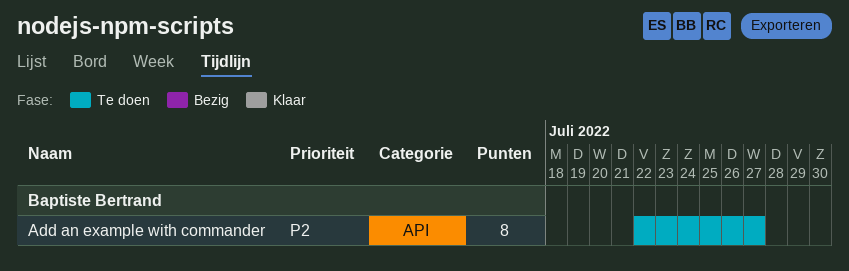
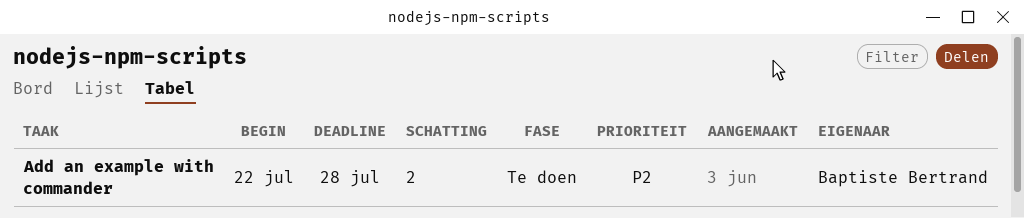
Add an example with commander, estimate: 8 -> 2
Add an example with commander, due: Jul 27 -> Jul 28

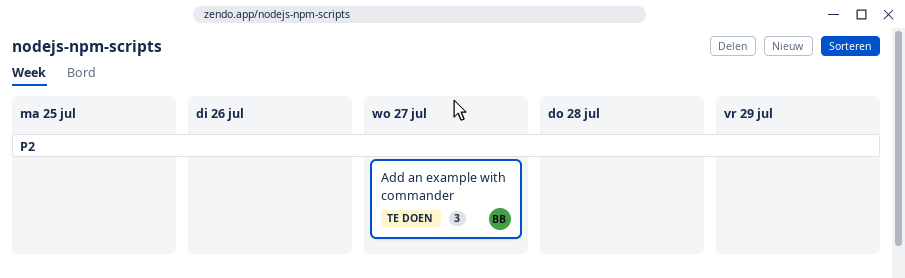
Add an example with commander, estimate: 2 -> 3
Add an example with commander, due: Jul 28 -> Jul 27

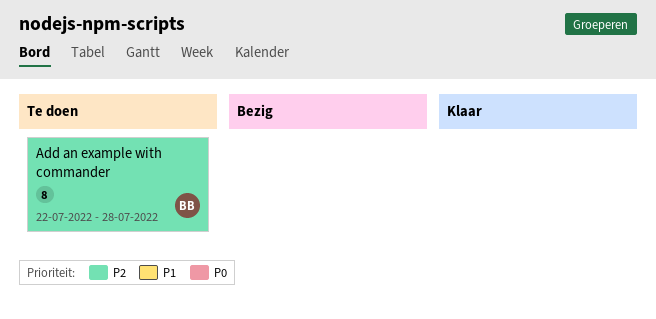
Add an example with commander, estimate: 3 -> 8
Add an example with commander, due: Jul 27 -> Jul 28

